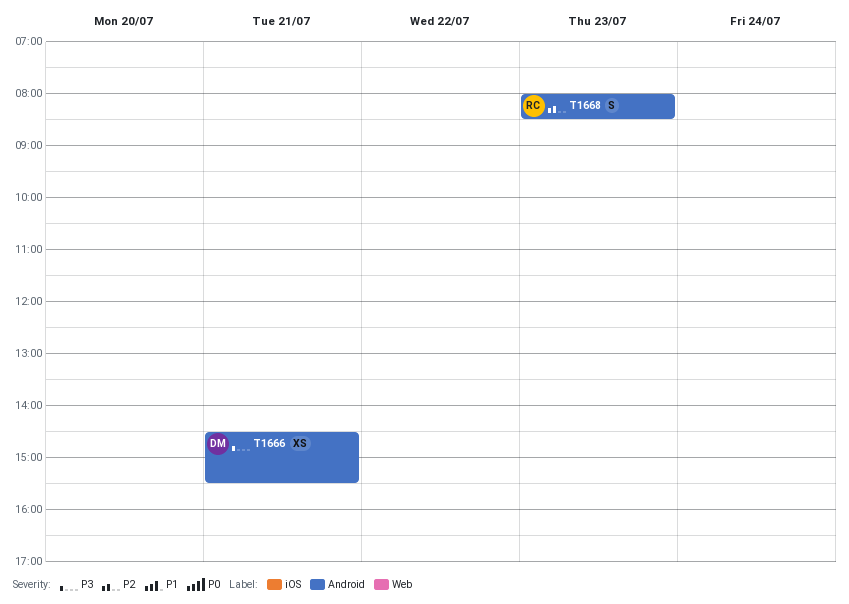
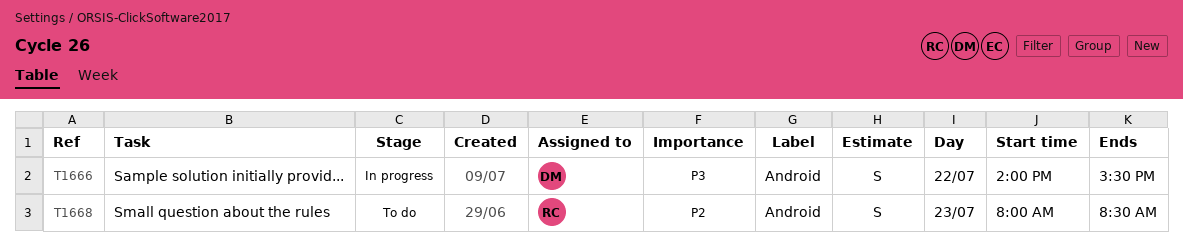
T1666, estimate: XS -> S
T1666, day: Jul 21 -> Jul 22
T1666, begins: 14:30 -> 14:00

